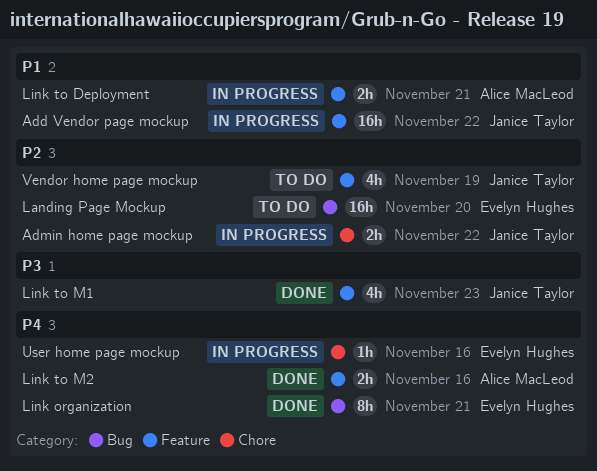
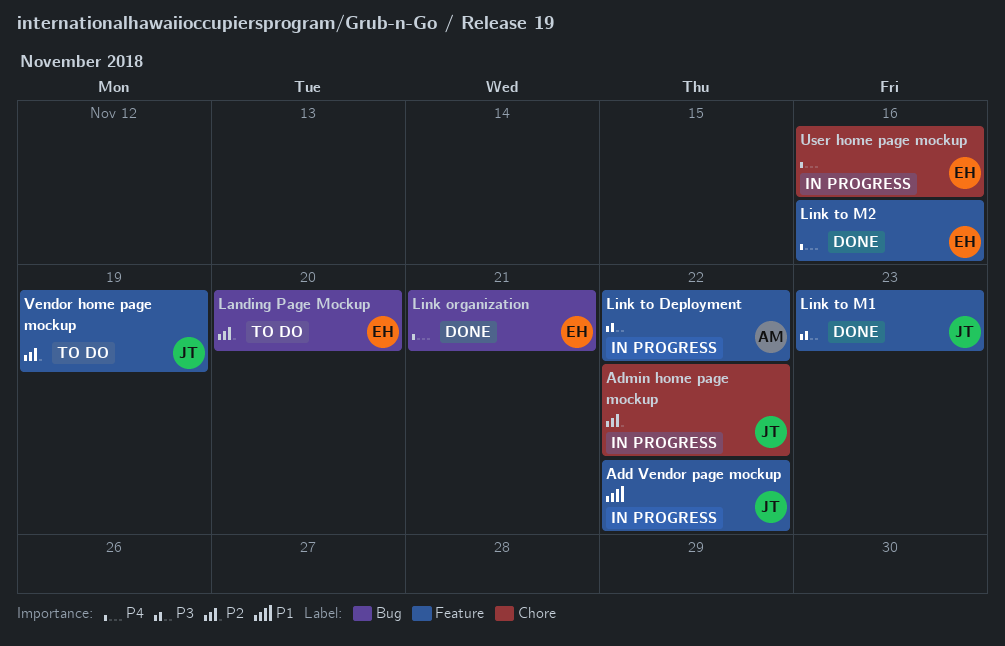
Link to Deployment, priority: P1 -> P3
Link to Deployment, due: Nov 21 -> Nov 22
Link to M2, owner: Alice MacLeod -> Evelyn Hughes

